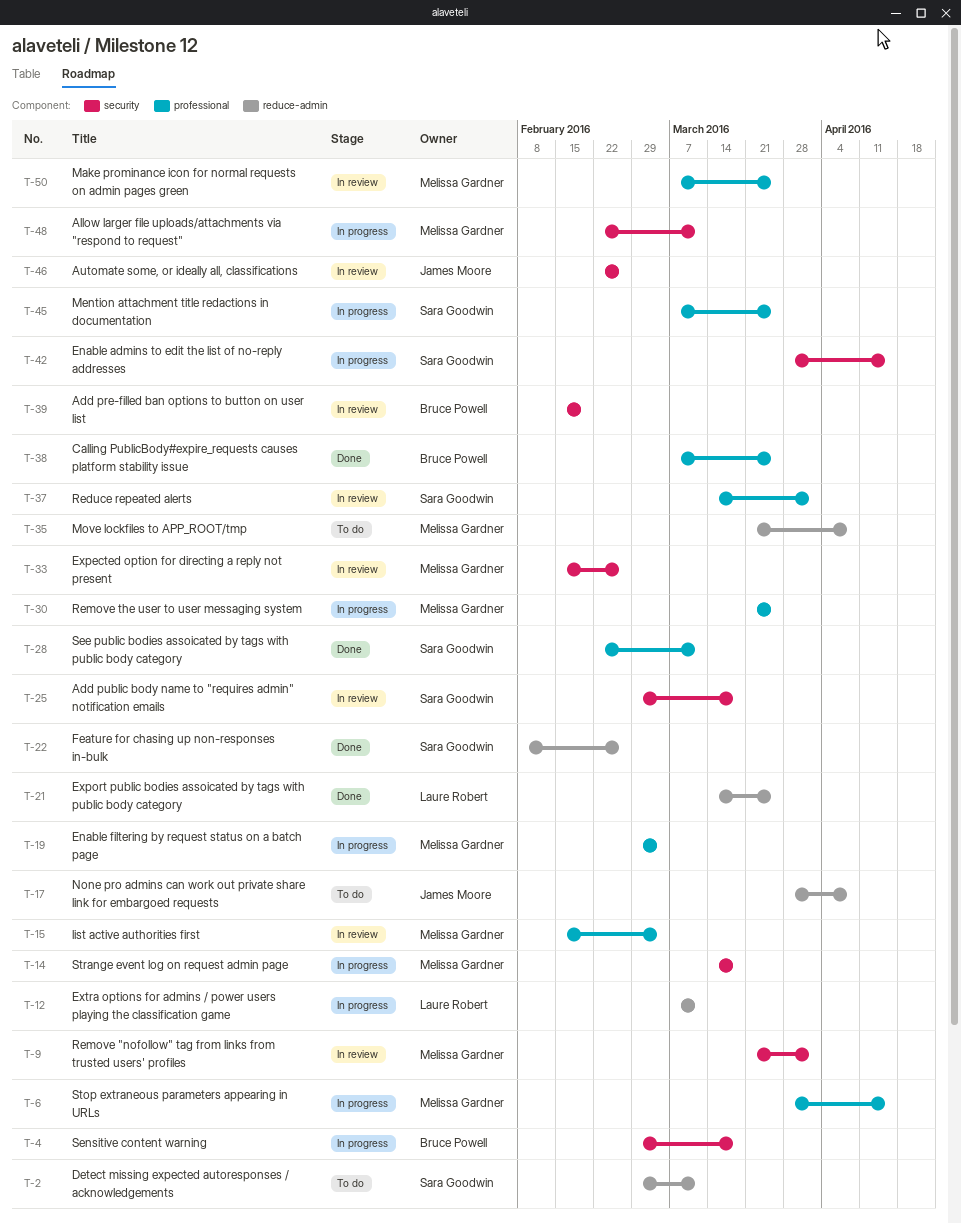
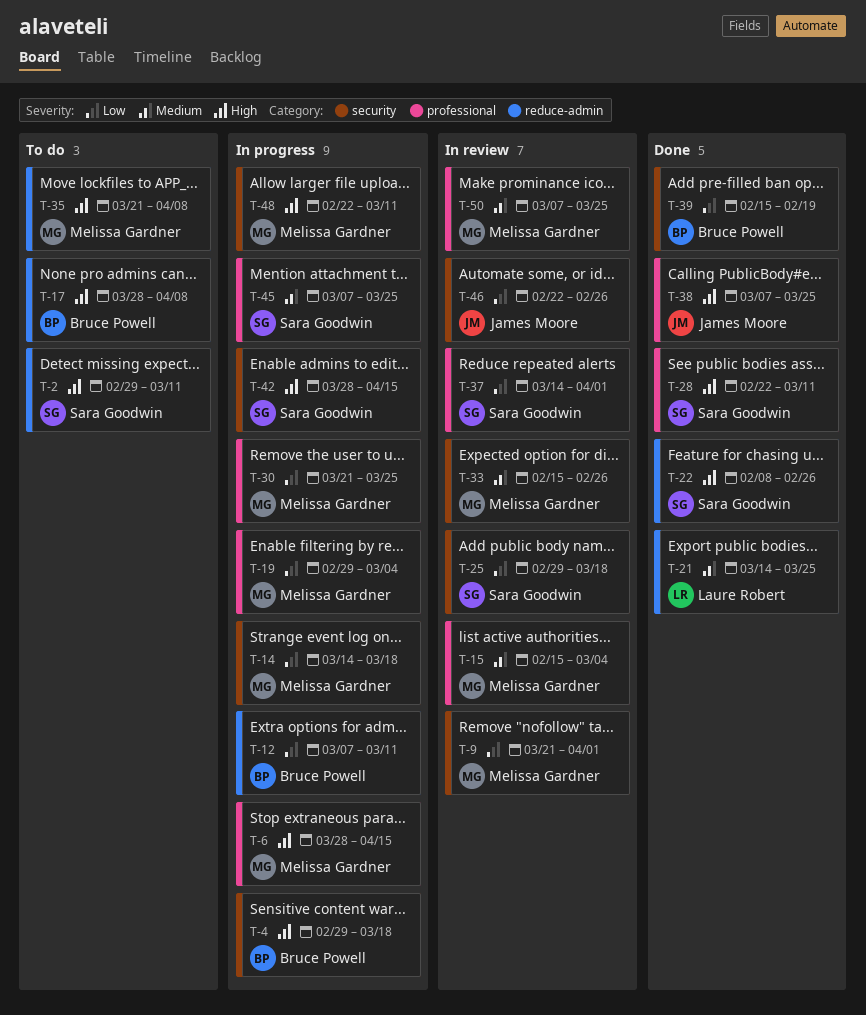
T-12, owner: Laure Robert -> Bruce Powell
T-17, owner: James Moore -> Bruce Powell
T-38, owner: Bruce Powell -> James Moore
T-39, status: In review -> Done

